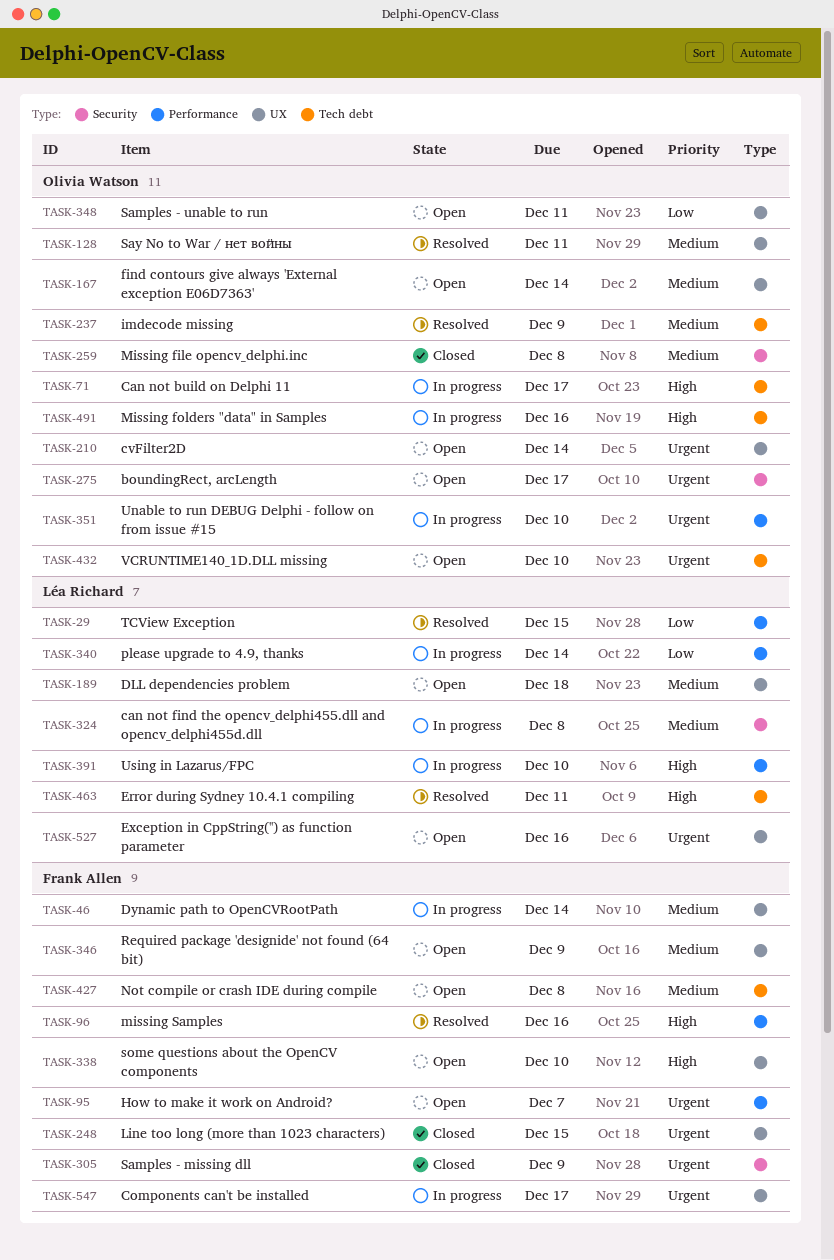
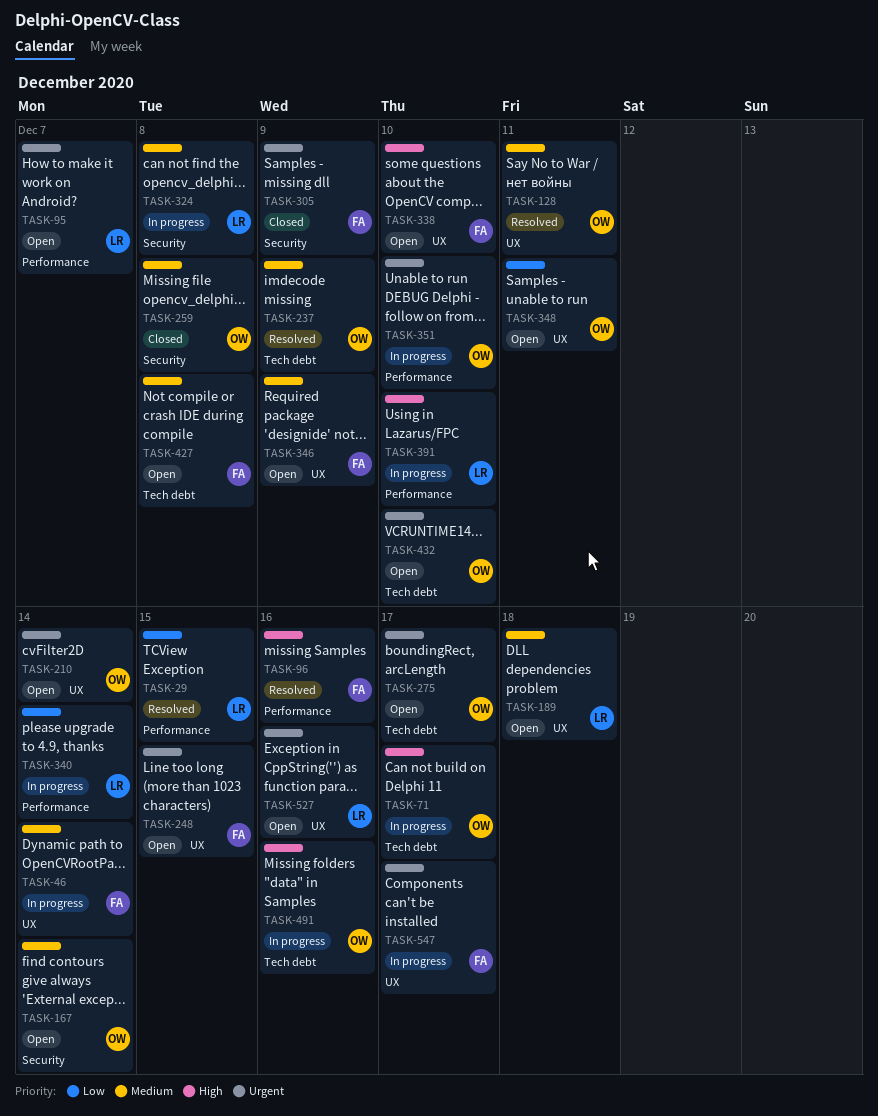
TASK-95, owner: Frank Allen -> Léa Richard
TASK-167, label: UX -> Security
TASK-248, status: Closed -> Open
TASK-275, label: Security -> Tech debt
TASK-463: present -> none

